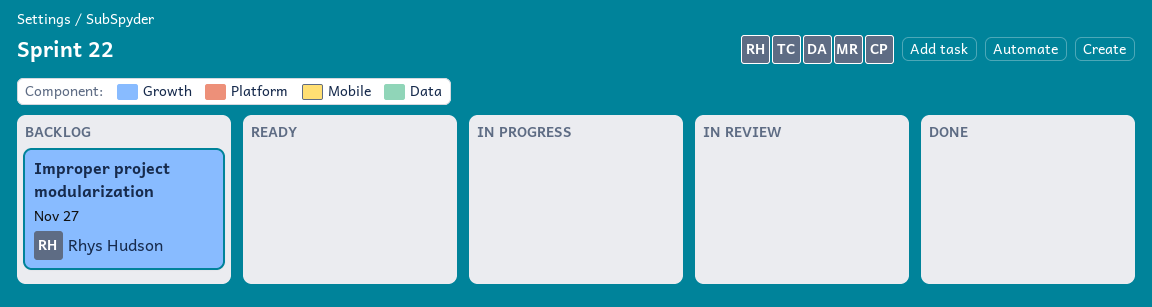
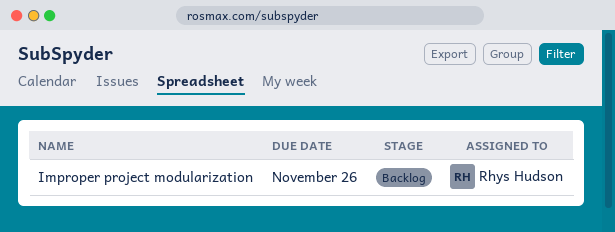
Improper project modularization, due: Nov 27 -> Nov 26

